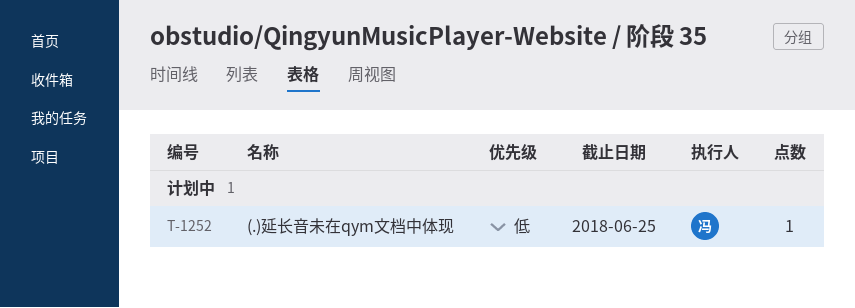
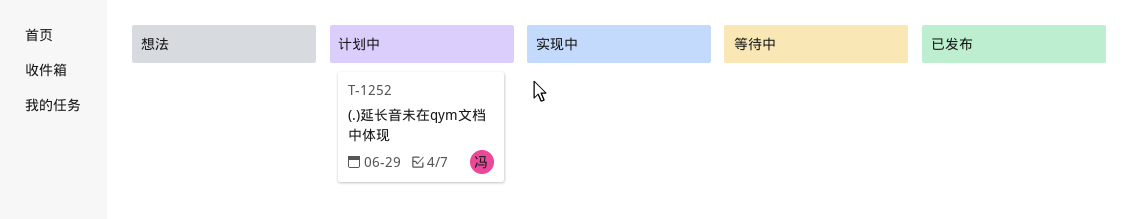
T-1252, due: Jun 25 -> Jun 29

